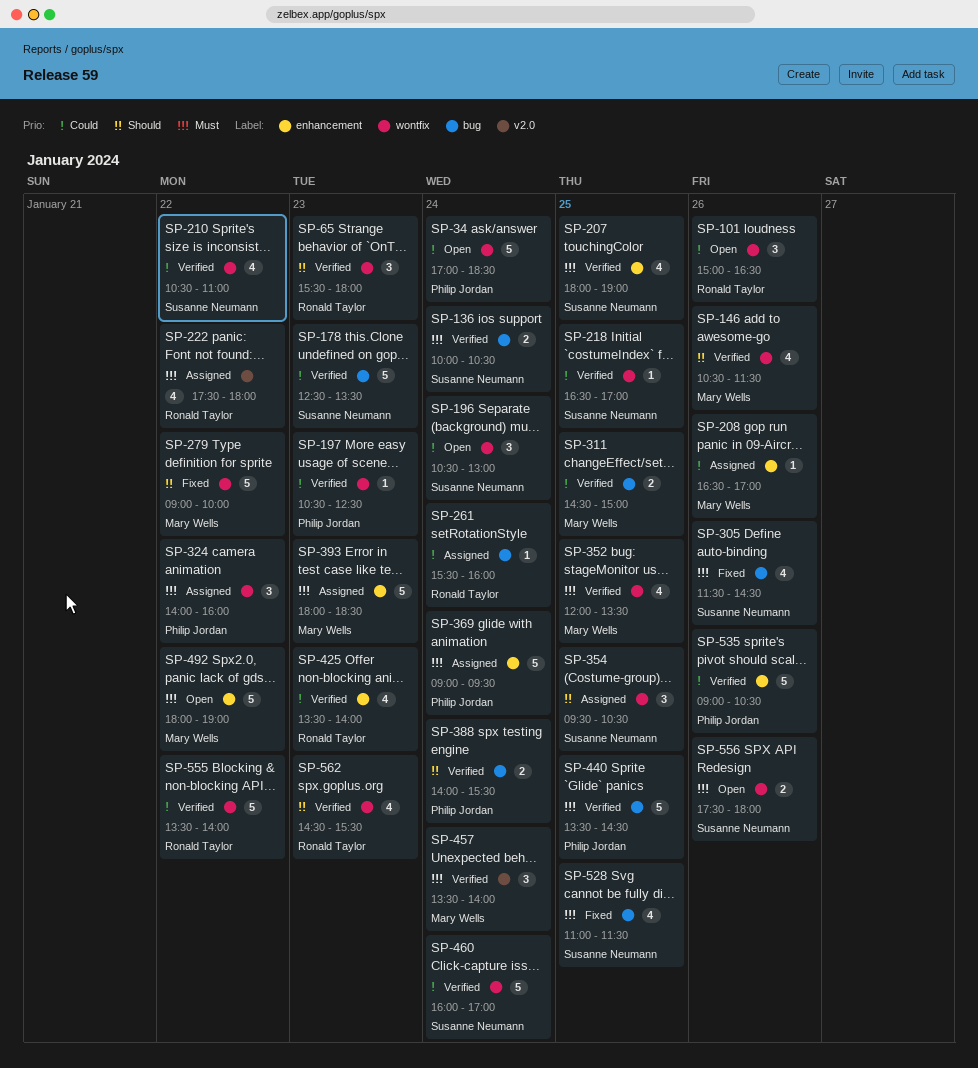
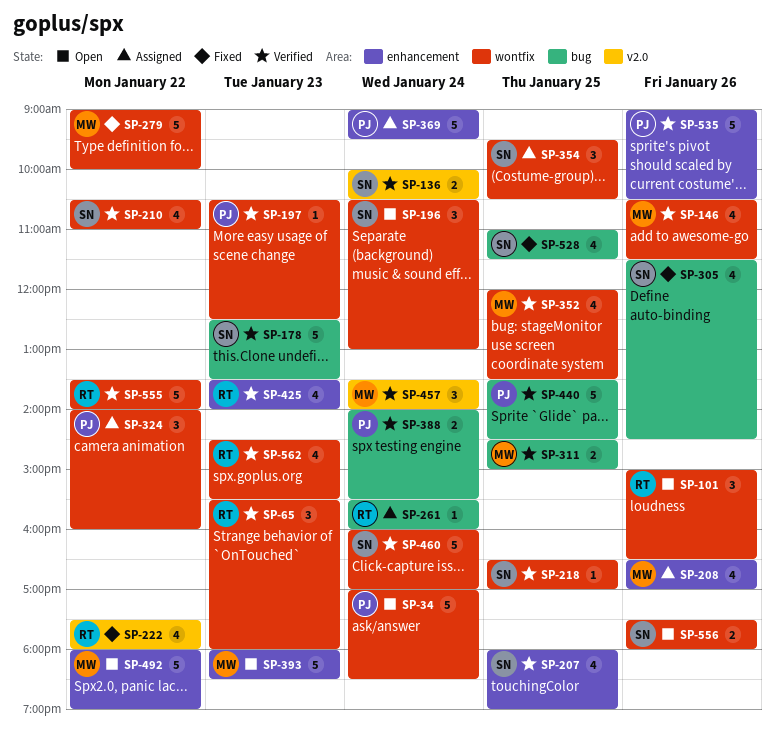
SP-136, label: bug -> v2.0
SP-208, estimate: 1 -> 4
SP-222, status: Assigned -> Fixed
SP-393, status: Assigned -> Open

